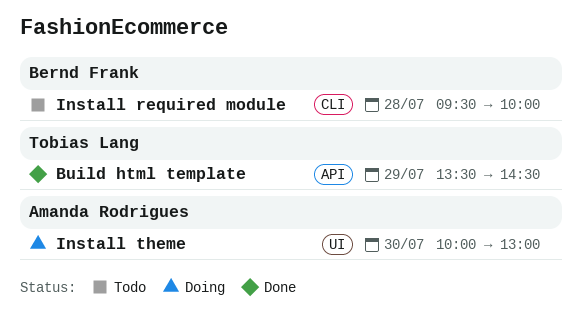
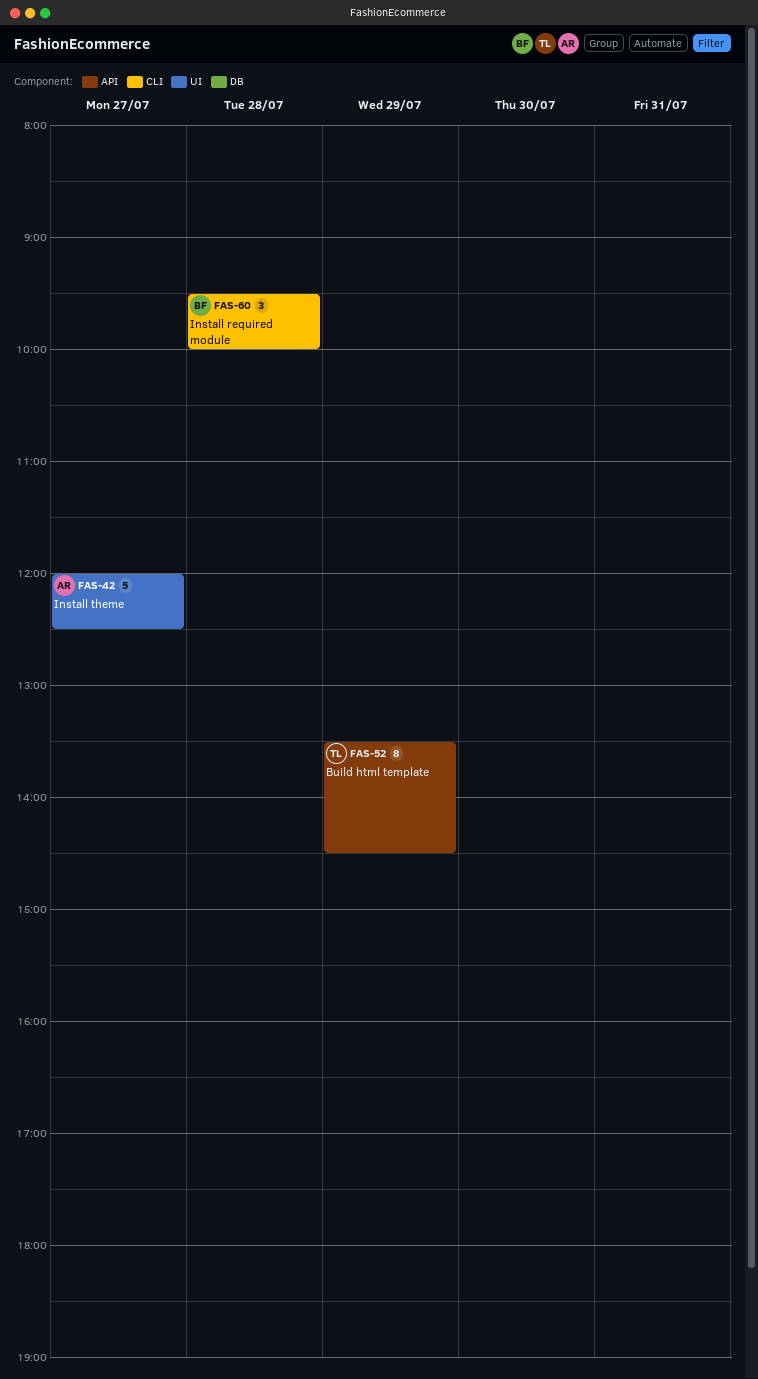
Install theme, day: Jul 30 -> Jul 27
Install theme, begins: 10:00 -> 12:00
Install theme, ends: 13:00 -> 12:30

